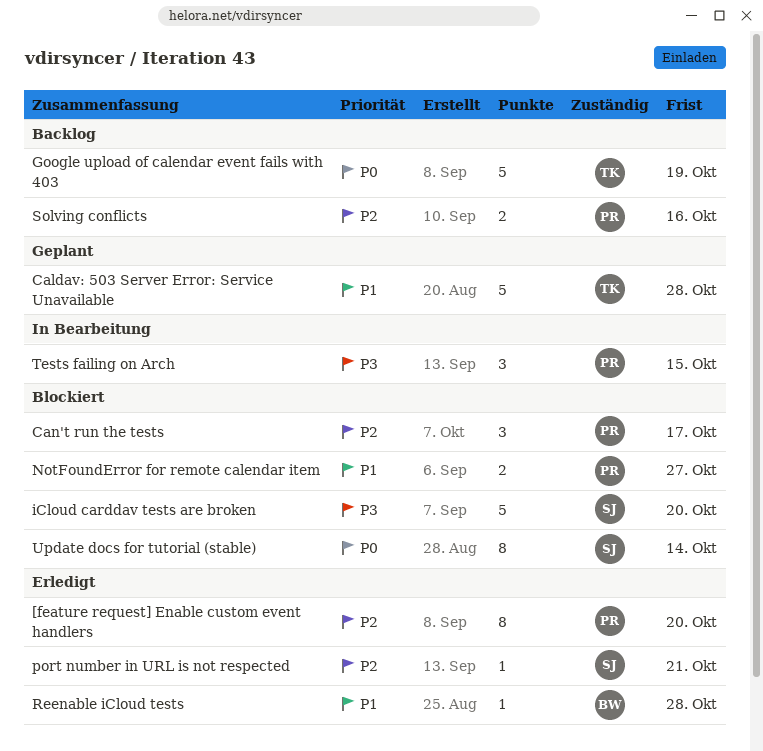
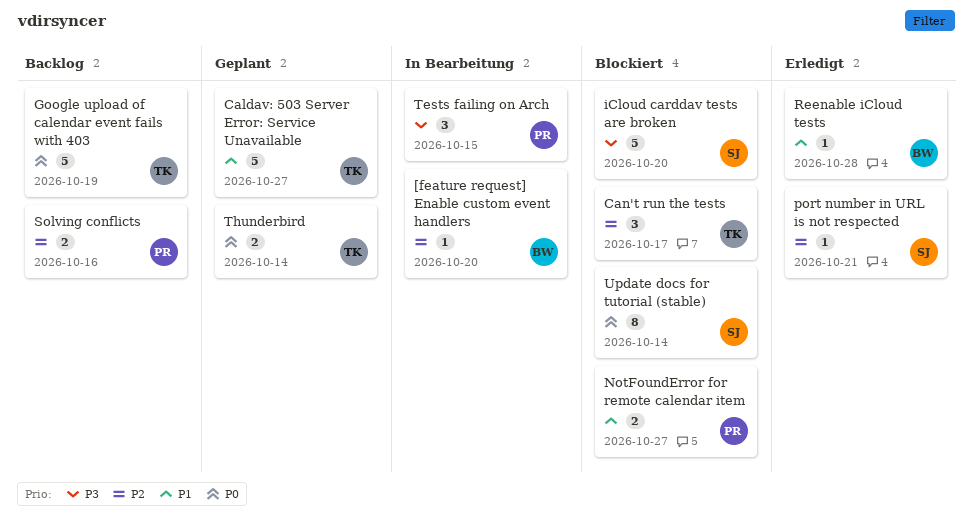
[feature request] Enable custom event handlers, status: Erledigt -> In Bearbeitung
[feature request] Enable custom event handlers, owner: PR -> BW
[feature request] Enable custom event handlers, estimate: 8 -> 1
Caldav: 503 Server Error: Service Unavailable, due: Oct 28 -> Oct 27
Can't run the tests, owner: PR -> TK
Thunderbird: none -> present

